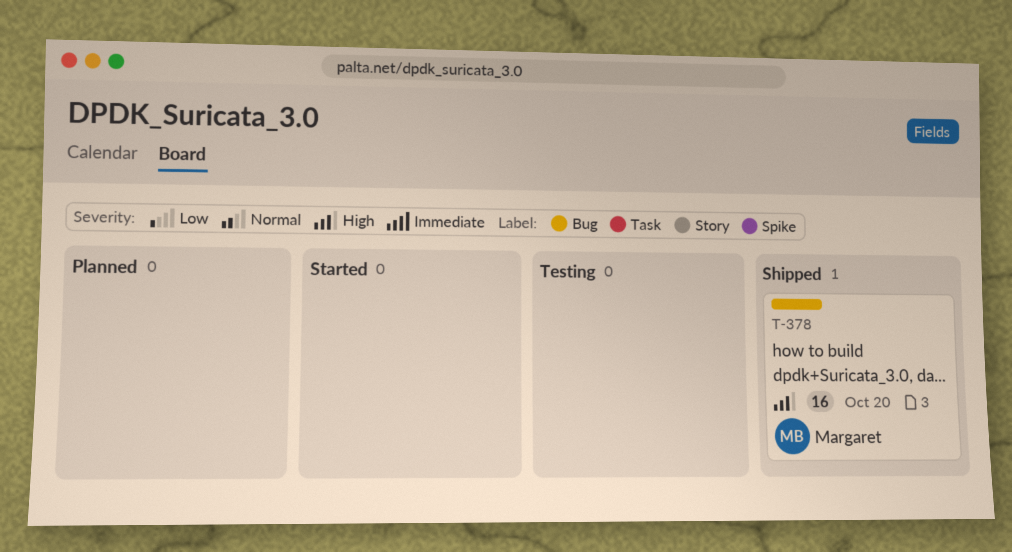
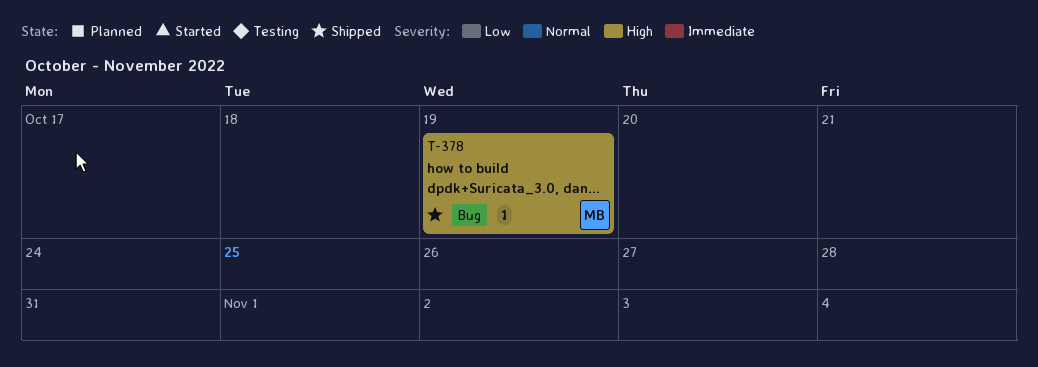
T-378, estimate: 16 -> 1
T-378, due: Oct 20 -> Oct 19

